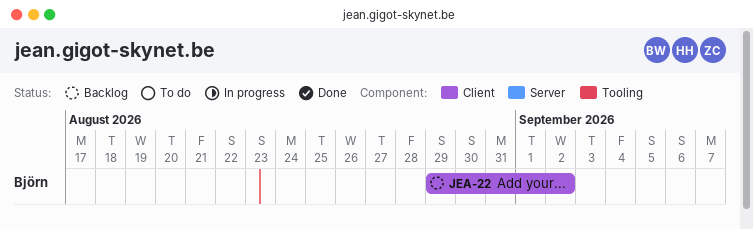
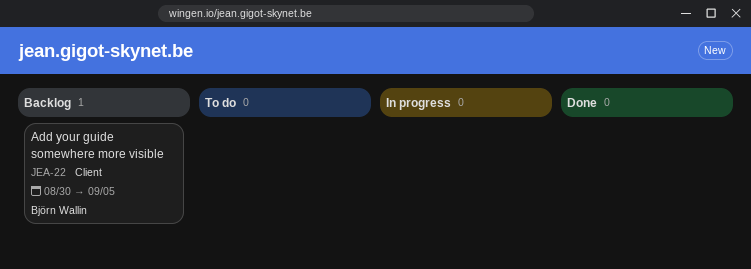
JEA-22, start: Aug 29 -> Aug 30
JEA-22, due: Sep 2 -> Sep 5

